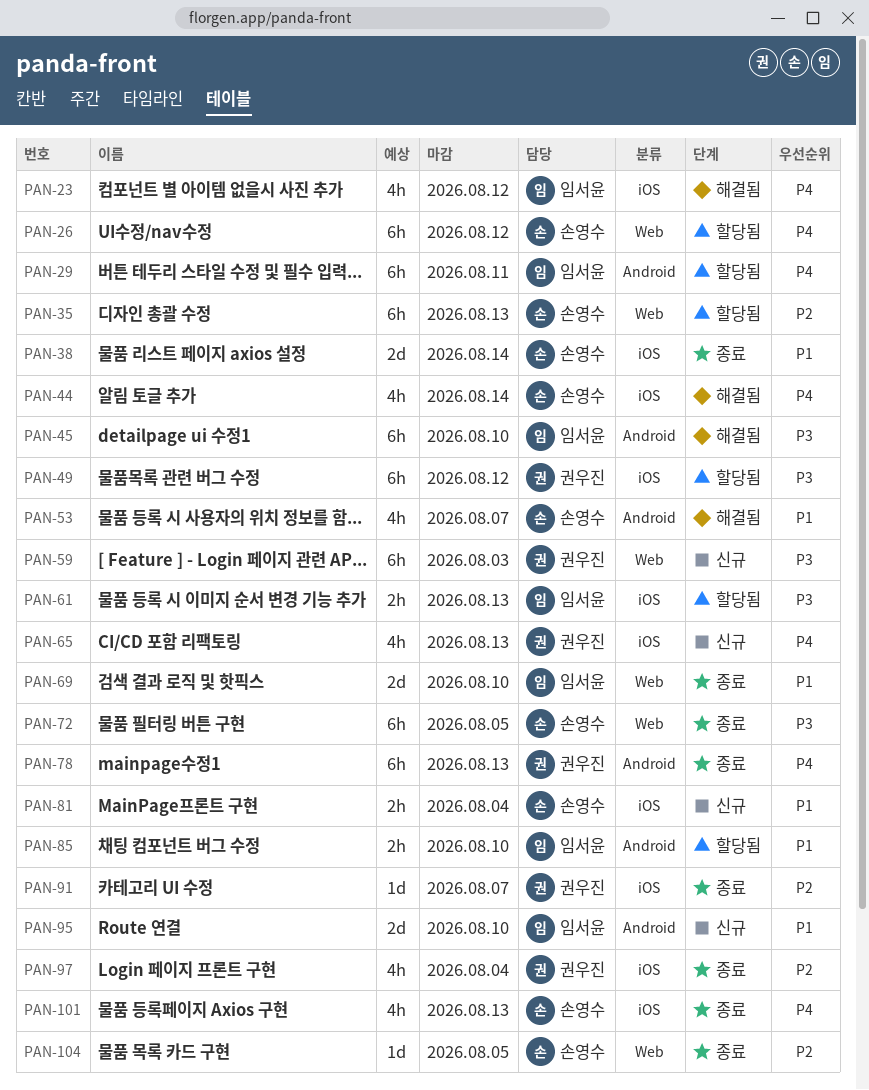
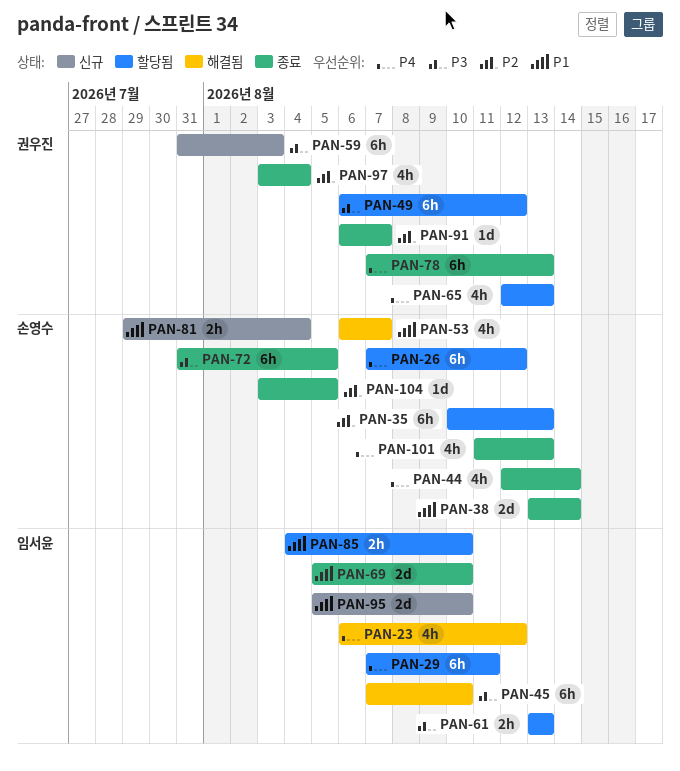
PAN-44, status: 해결됨 -> 종료
PAN-65, status: 신규 -> 할당됨

